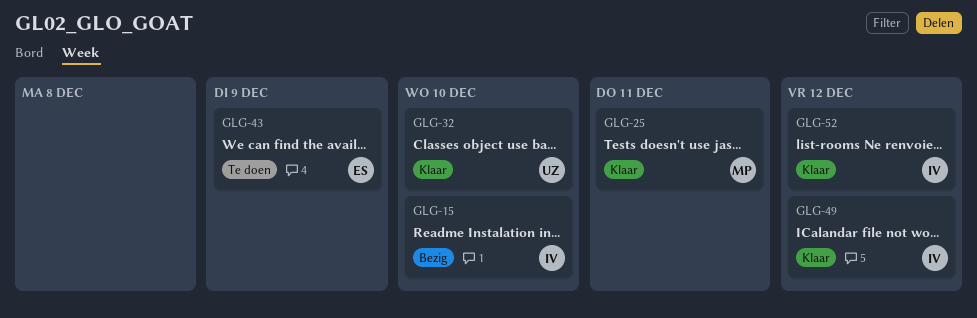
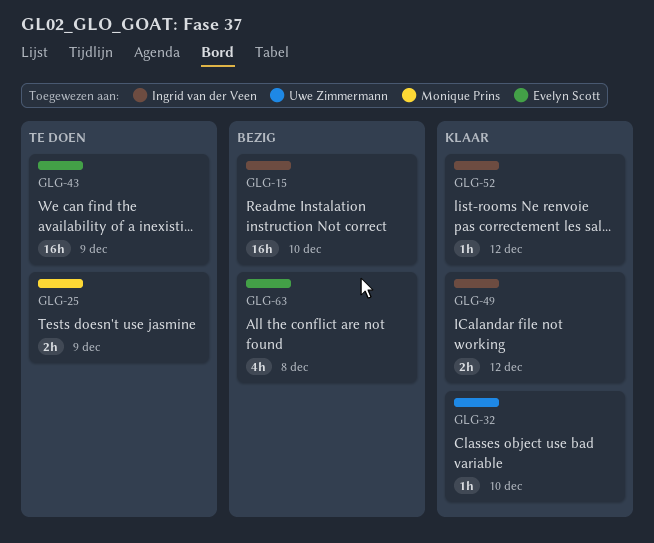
GLG-25, status: Klaar -> Te doen
GLG-25, due: Dec 11 -> Dec 9
GLG-63: none -> present

